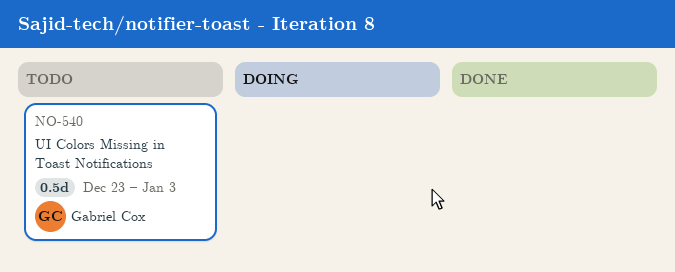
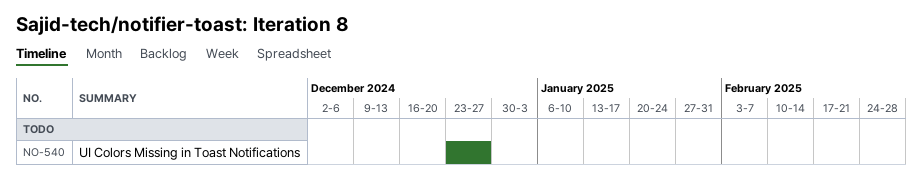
NO-540, due: Jan 3 -> Dec 27

